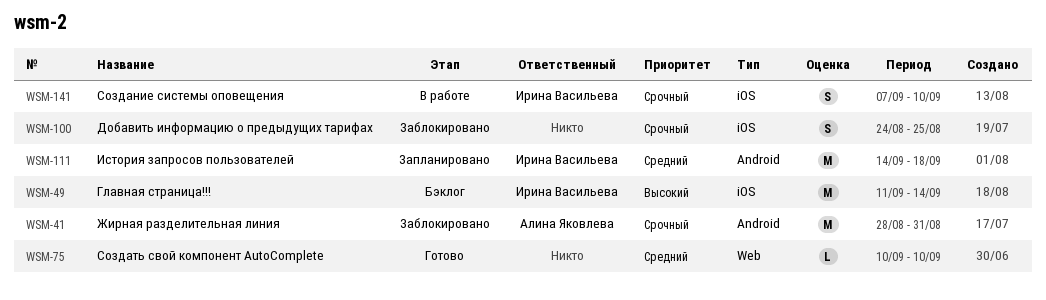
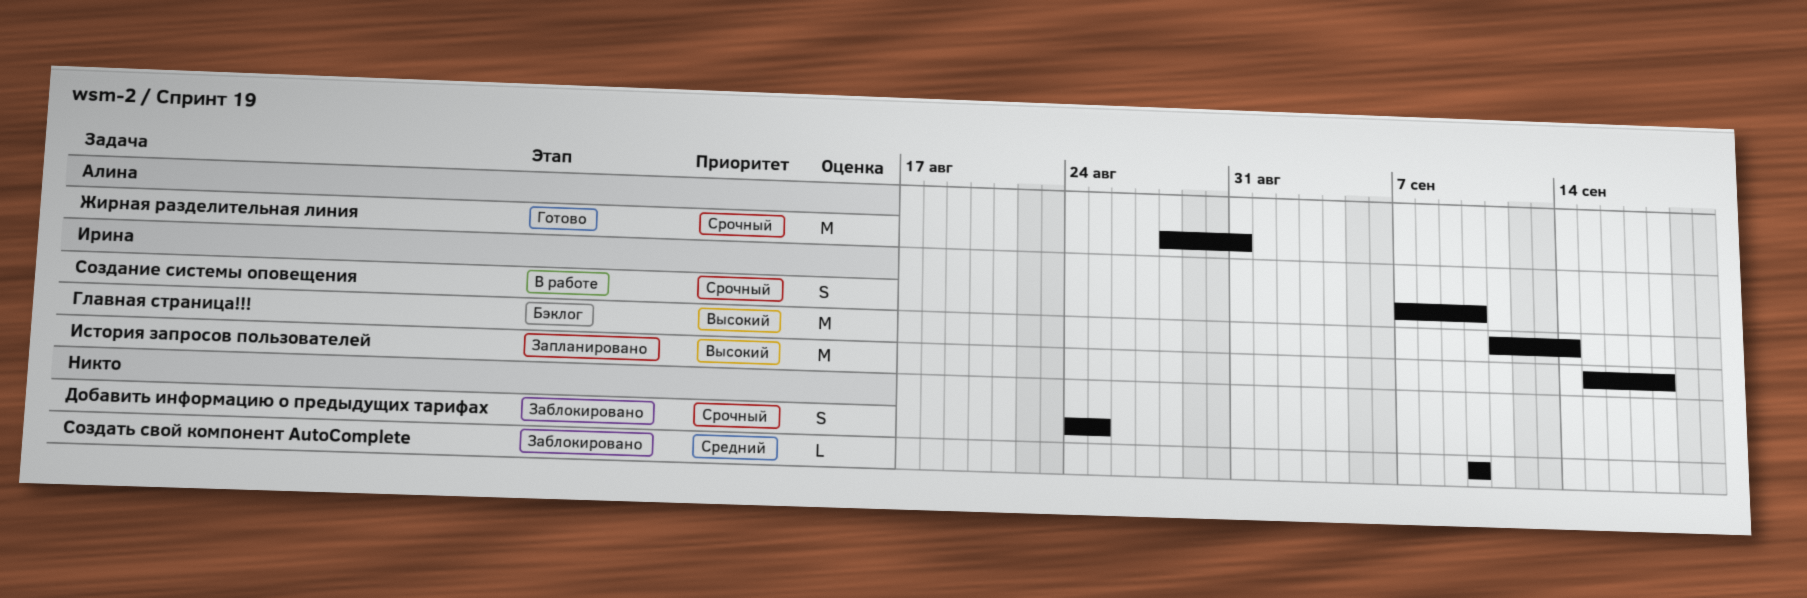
Жирная разделительная линия, status: Заблокировано -> Готово
История запросов пользователей, priority: Средний -> Высокий
История запросов пользователей, start: Sep 14 -> Sep 15
Создать свой компонент AutoComplete, status: Готово -> Заблокировано

